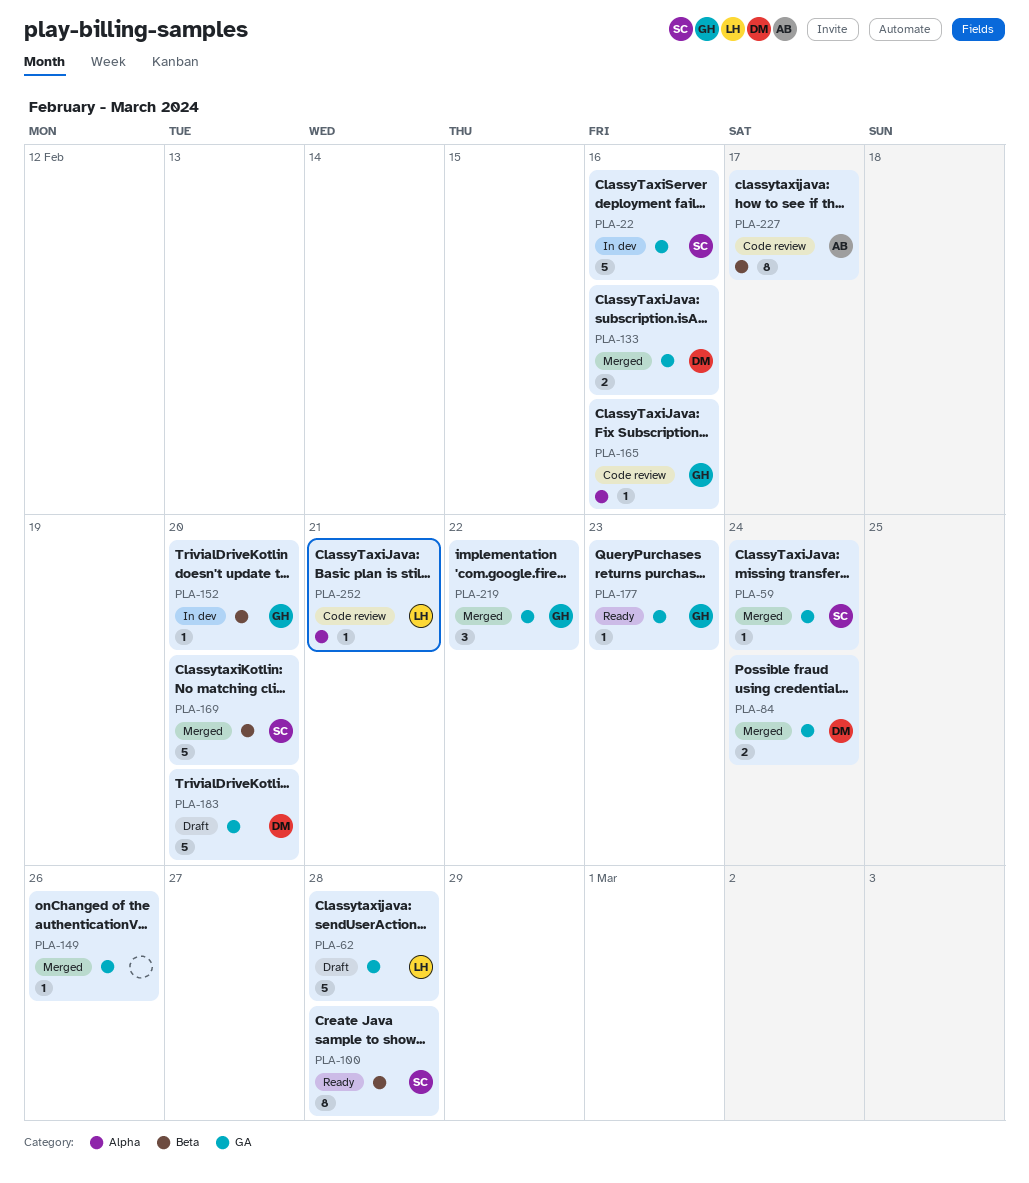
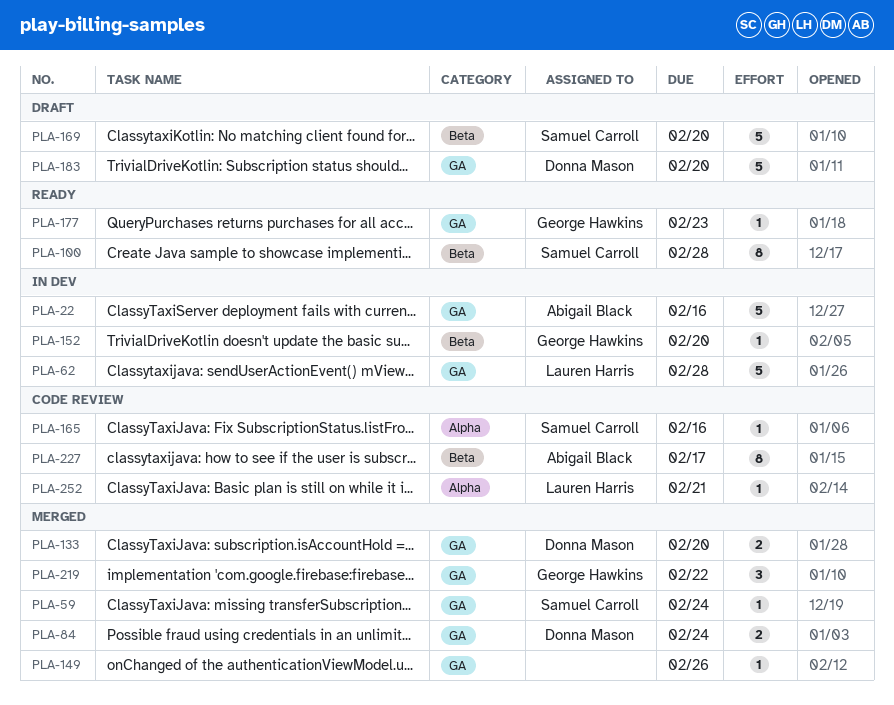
PLA-22, owner: Samuel Carroll -> Abigail Black
PLA-62, status: Draft -> In dev
PLA-133, due: Feb 16 -> Feb 20
PLA-165, owner: George Hawkins -> Samuel Carroll
PLA-169, status: Merged -> Draft

